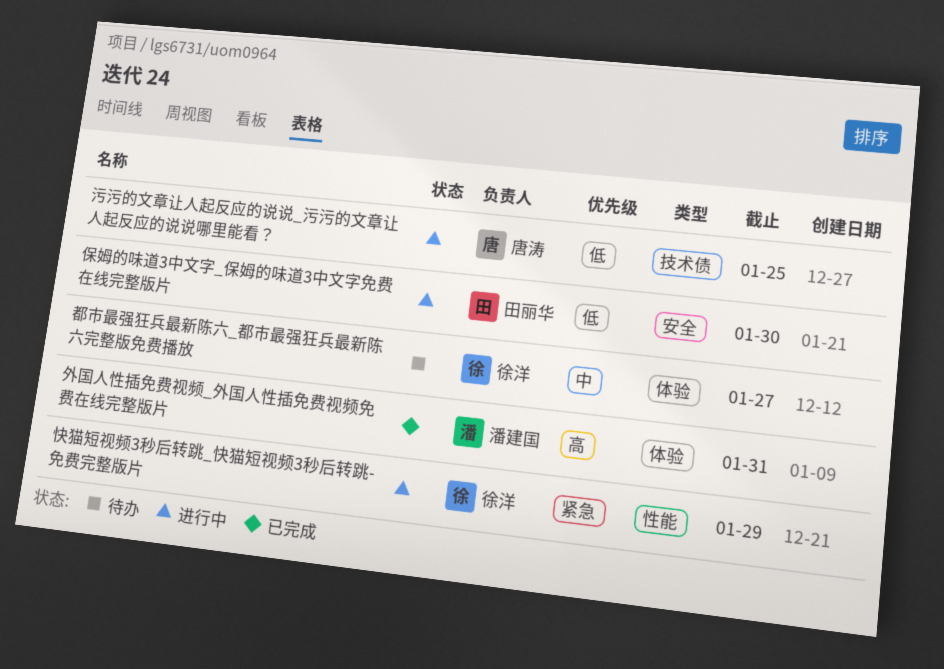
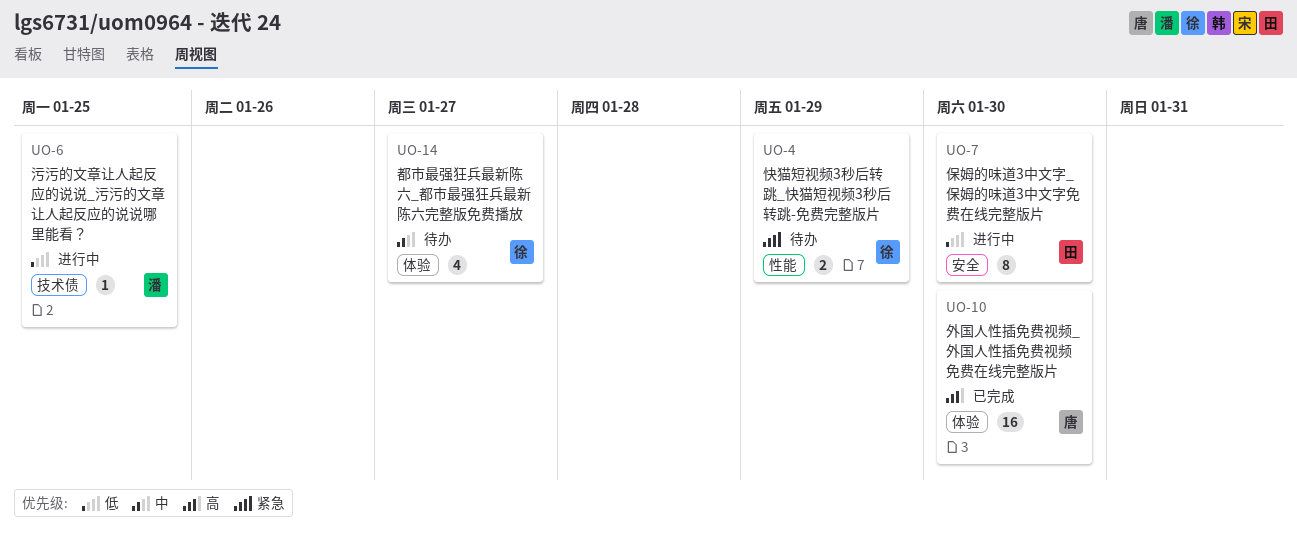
外国人性插免费视频_外国人性插免费视频免费在线完整版片, owner: 潘建国 -> 唐涛
外国人性插免费视频_外国人性插免费视频免费在线完整版片, due: Jan 31 -> Jan 30
快猫短视频3秒后转跳_快猫短视频3秒后转跳-免费完整版片, status: 进行中 -> 待办
污污的文章让人起反应的说说_污污的文章让人起反应的说说哪里能看？, owner: 唐涛 -> 潘建国

